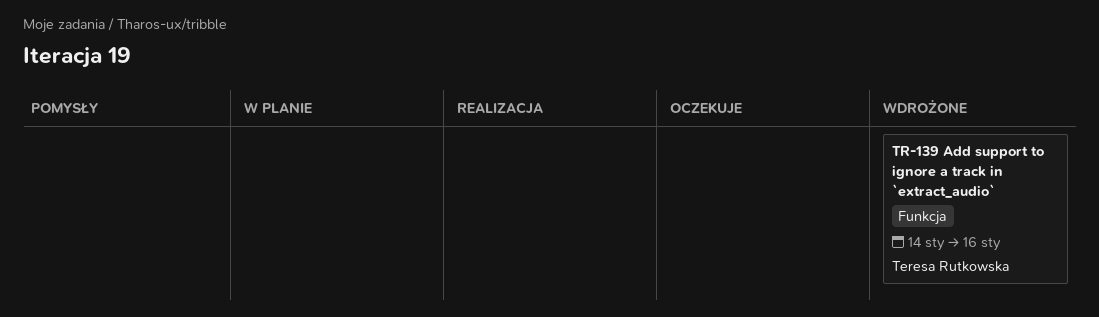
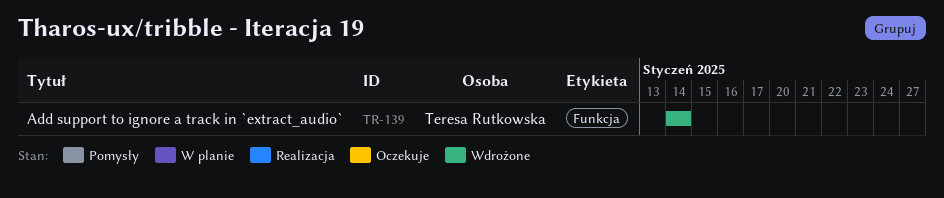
TR-139, due: Jan 16 -> Jan 14

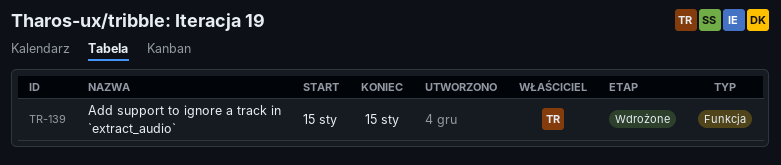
TR-139, start: Jan 14 -> Jan 15
TR-139, due: Jan 14 -> Jan 15

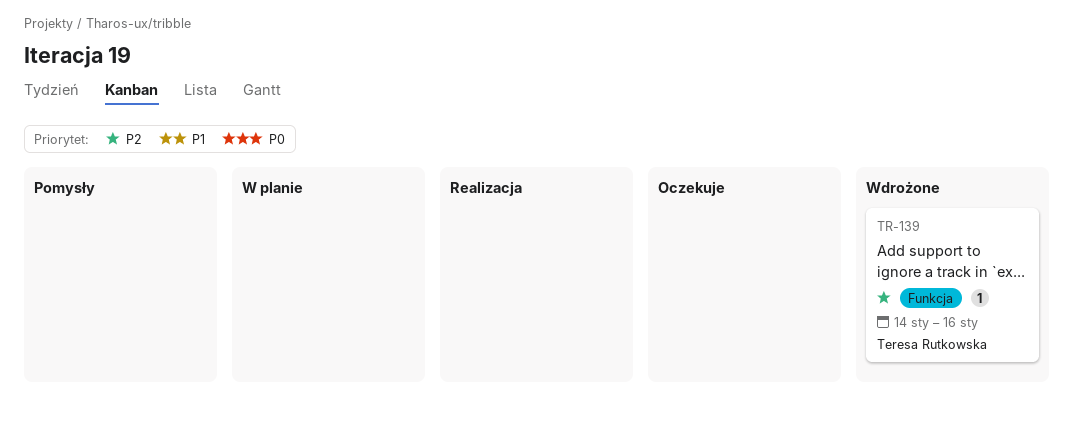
TR-139, start: Jan 15 -> Jan 14
TR-139, due: Jan 15 -> Jan 16

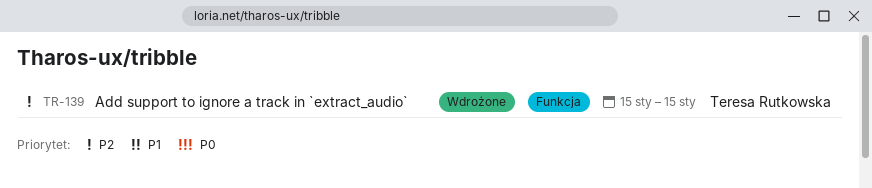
TR-139, start: Jan 14 -> Jan 15
TR-139, due: Jan 16 -> Jan 15

